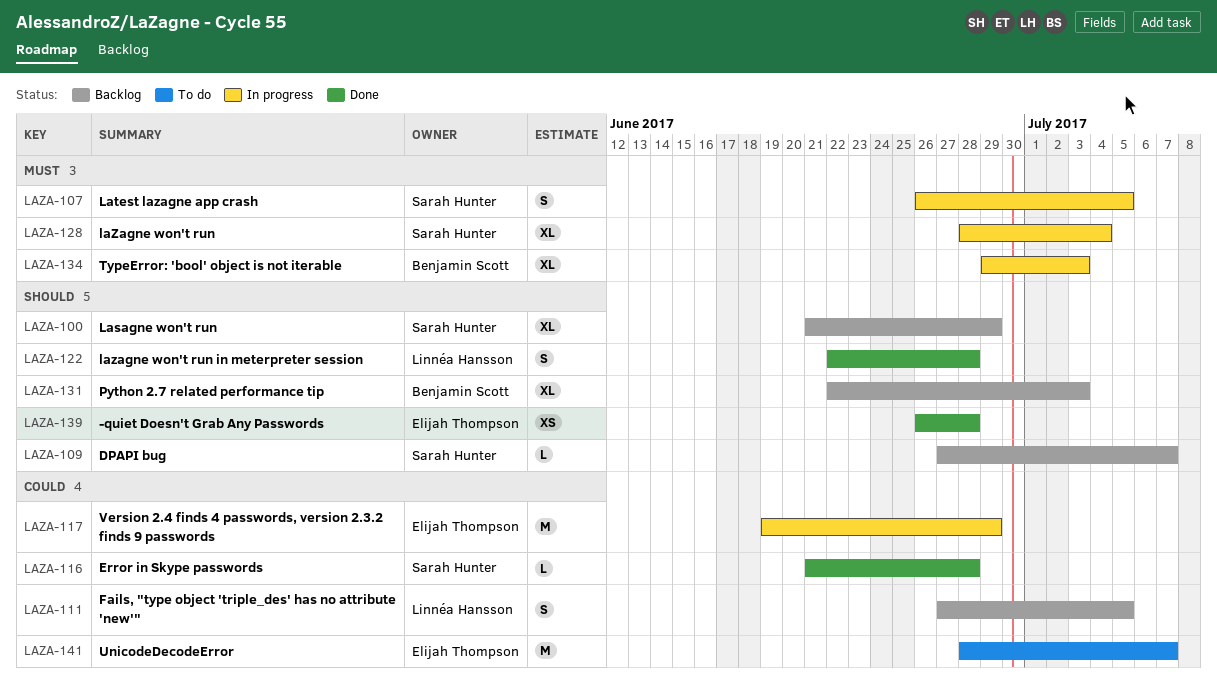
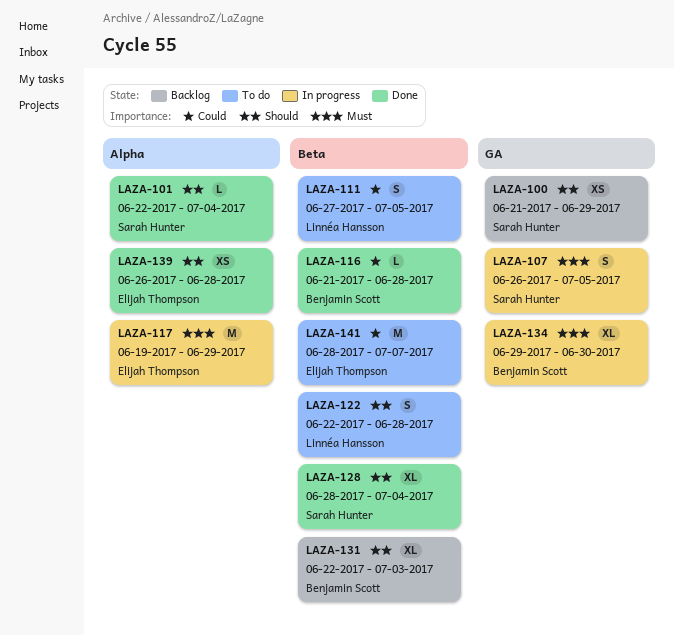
LAZA-100, estimate: XL -> XS
LAZA-101: none -> present
LAZA-109: present -> none
LAZA-111, status: Backlog -> To do
LAZA-116, owner: Sarah Hunter -> Benjamin Scott
LAZA-117, priority: Could -> Must
LAZA-122, status: Done -> To do
LAZA-128, status: In progress -> Done
LAZA-128, priority: Must -> Should
LAZA-134, due: Jul 3 -> Jun 30

